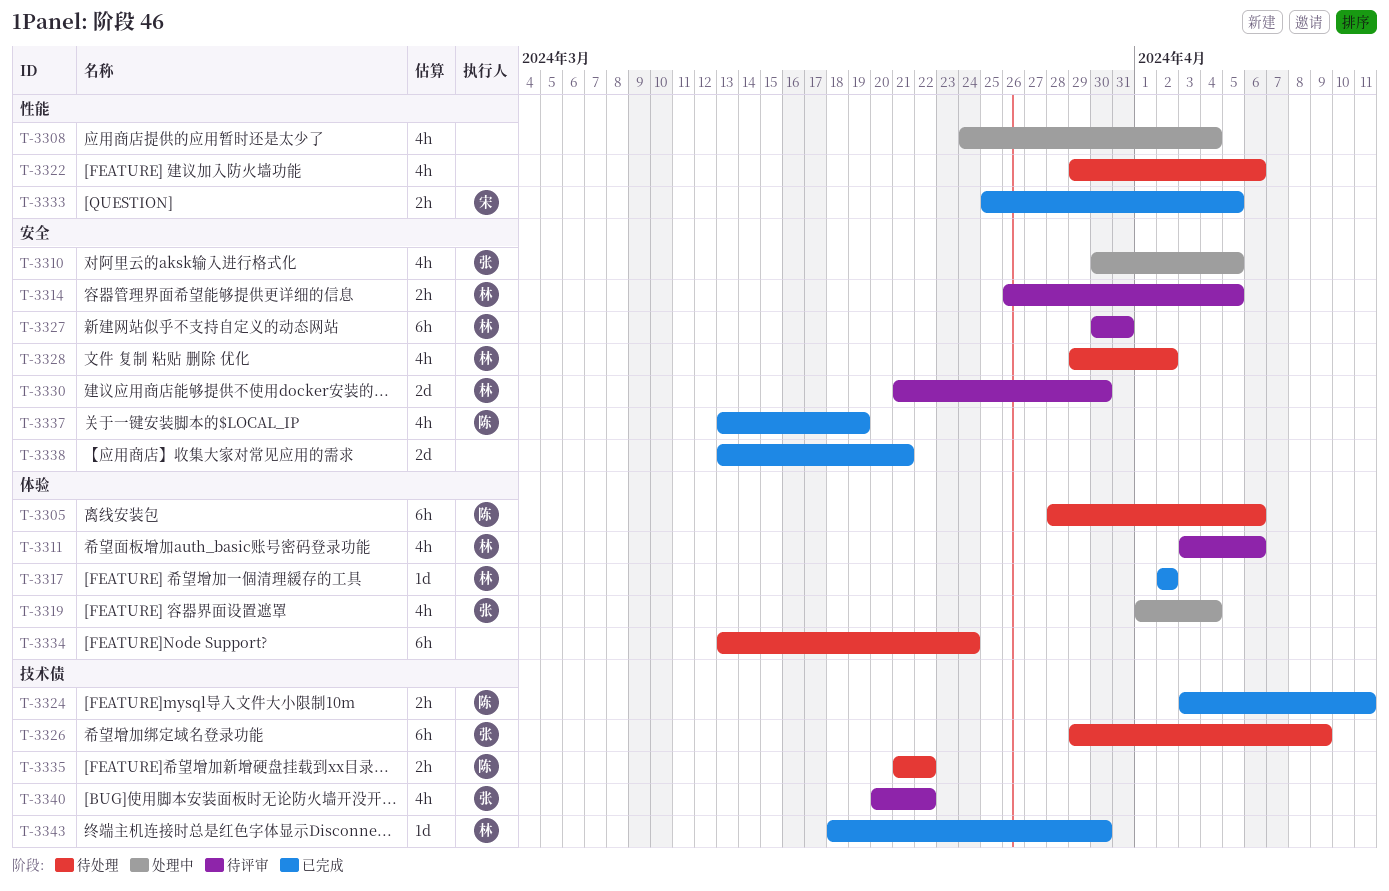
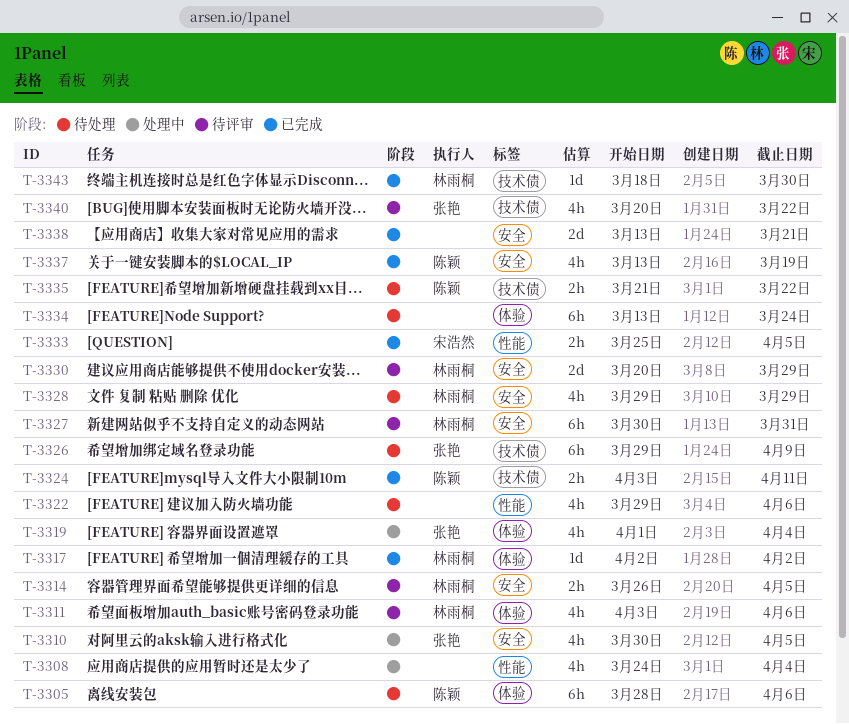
T-3328, due: Apr 2 -> Mar 29
T-3330, start: Mar 21 -> Mar 20
T-3330, due: Mar 30 -> Mar 29

